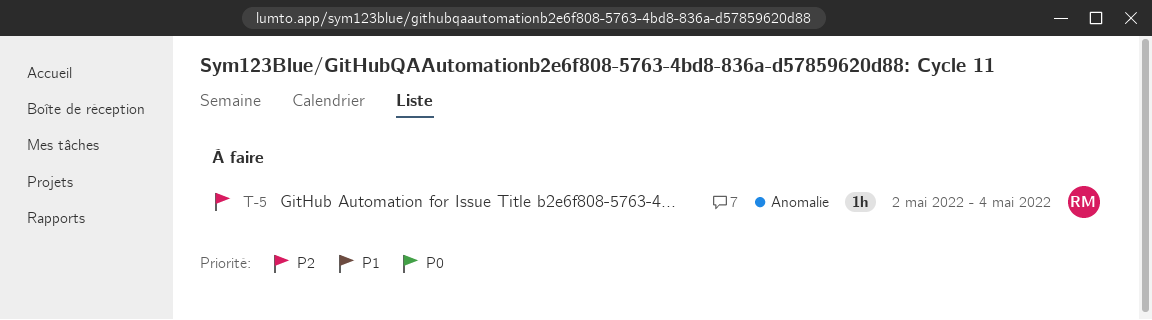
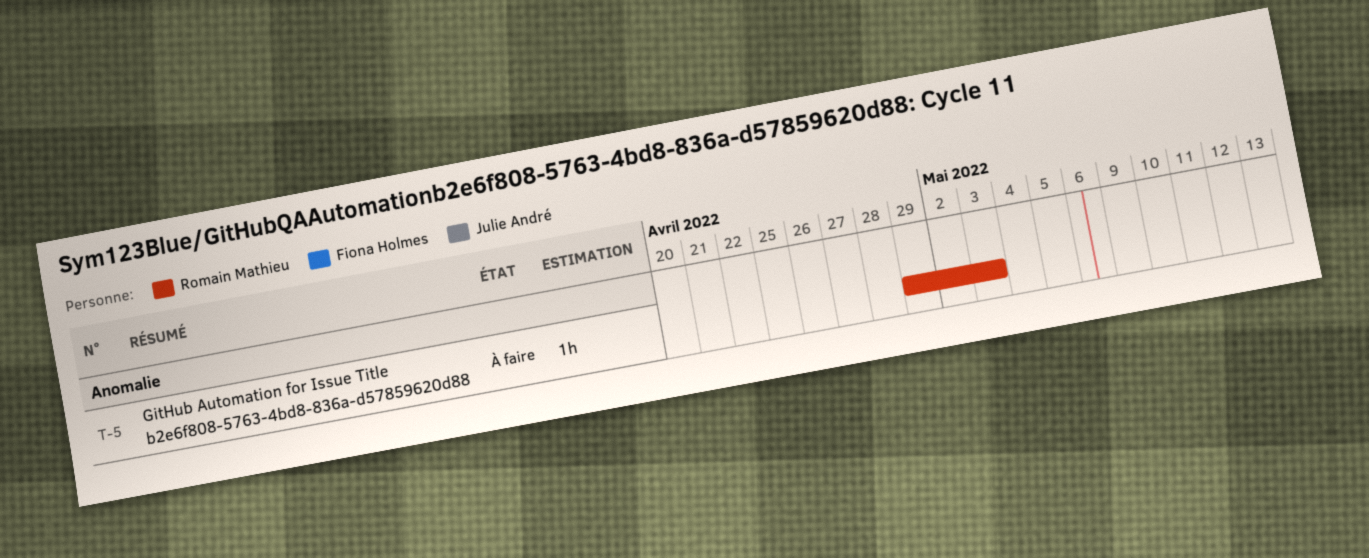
T-5, start: May 2 -> Apr 29
T-5, due: May 4 -> May 3

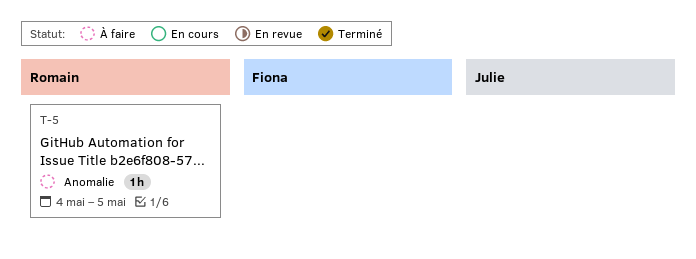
T-5, start: Apr 29 -> May 4
T-5, due: May 3 -> May 5

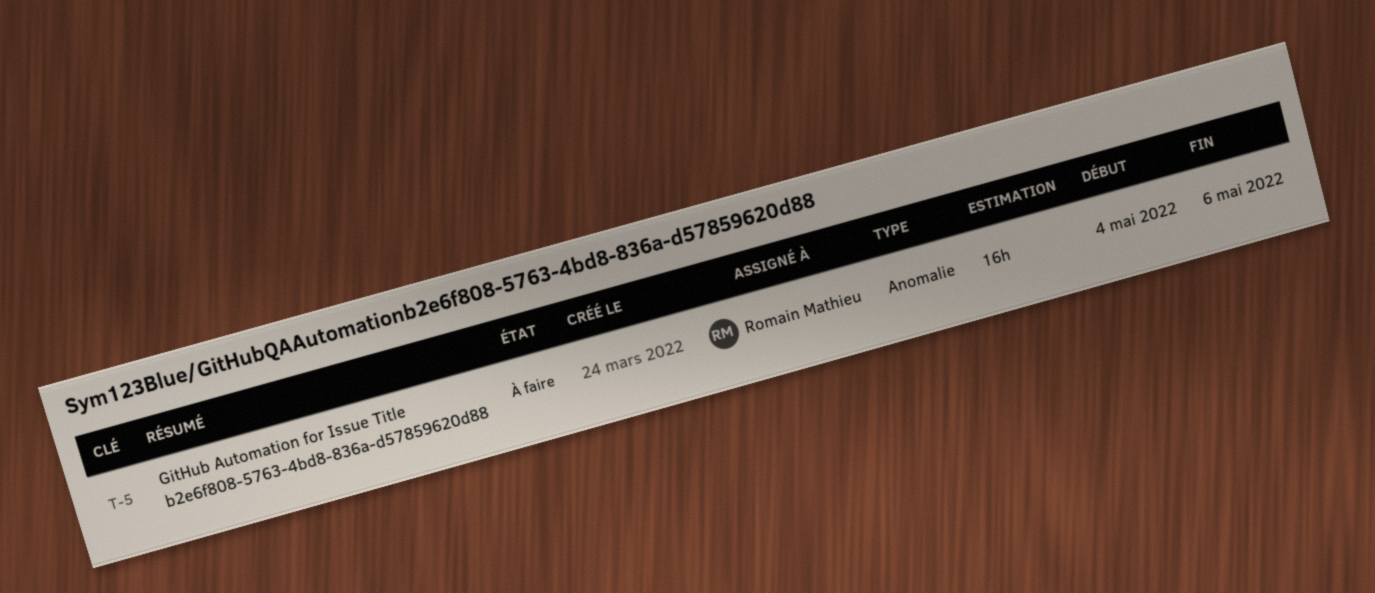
T-5, estimate: 1h -> 16h
T-5, due: May 5 -> May 6

